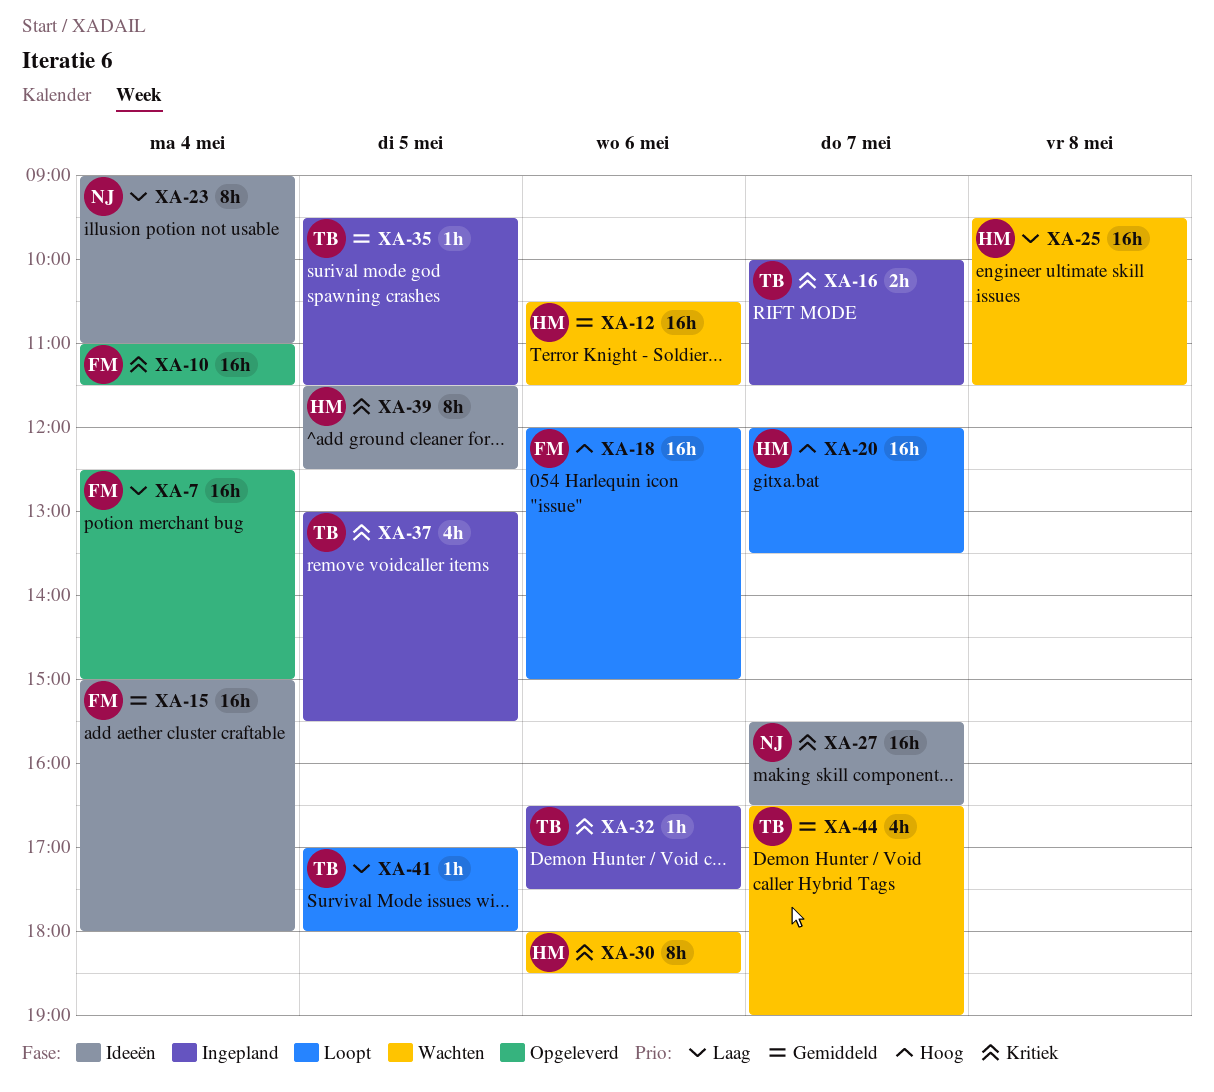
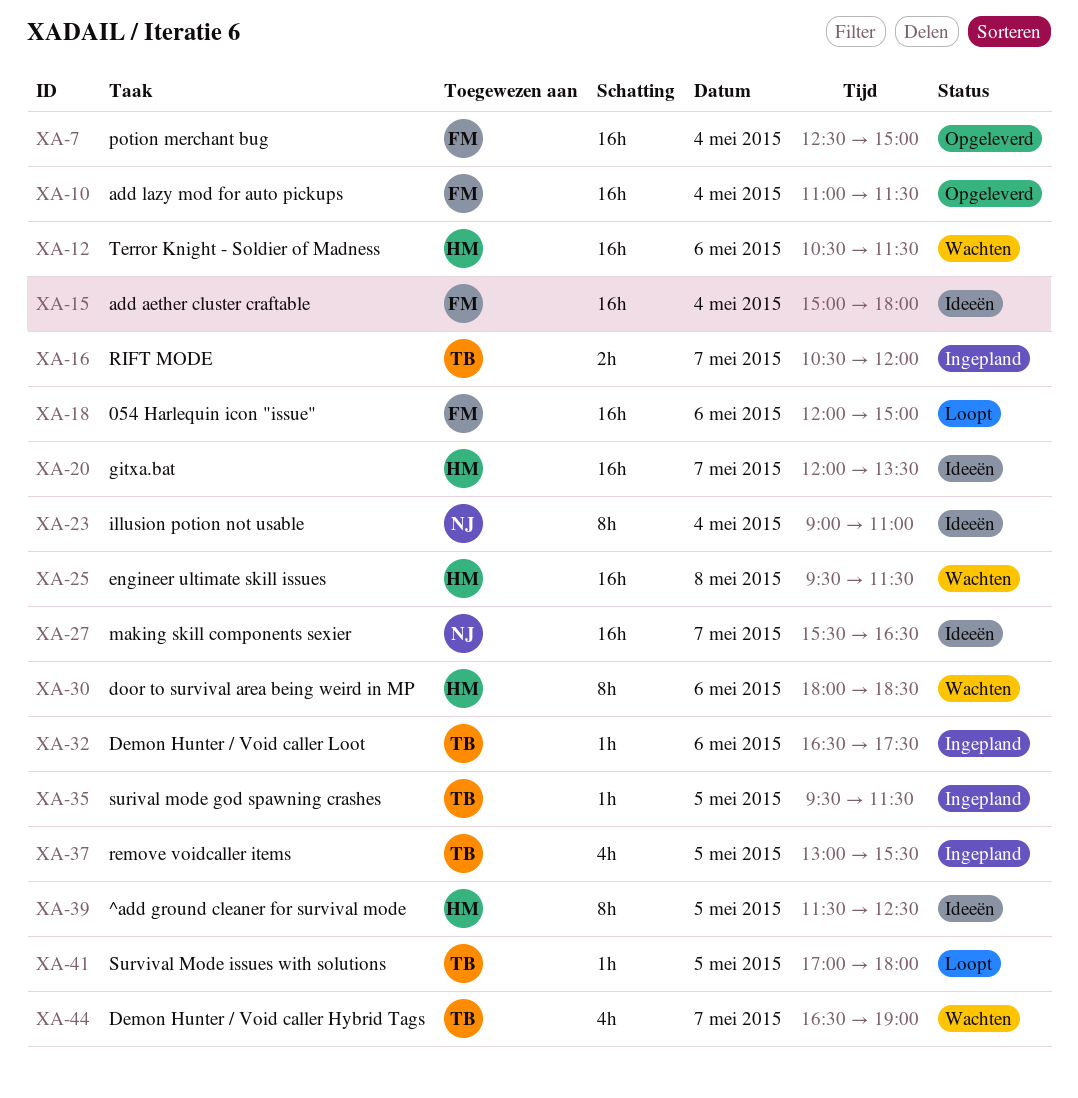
XA-16, begins: 10:00 -> 10:30
XA-16, ends: 11:30 -> 12:00
XA-20, status: Loopt -> Ideeën

